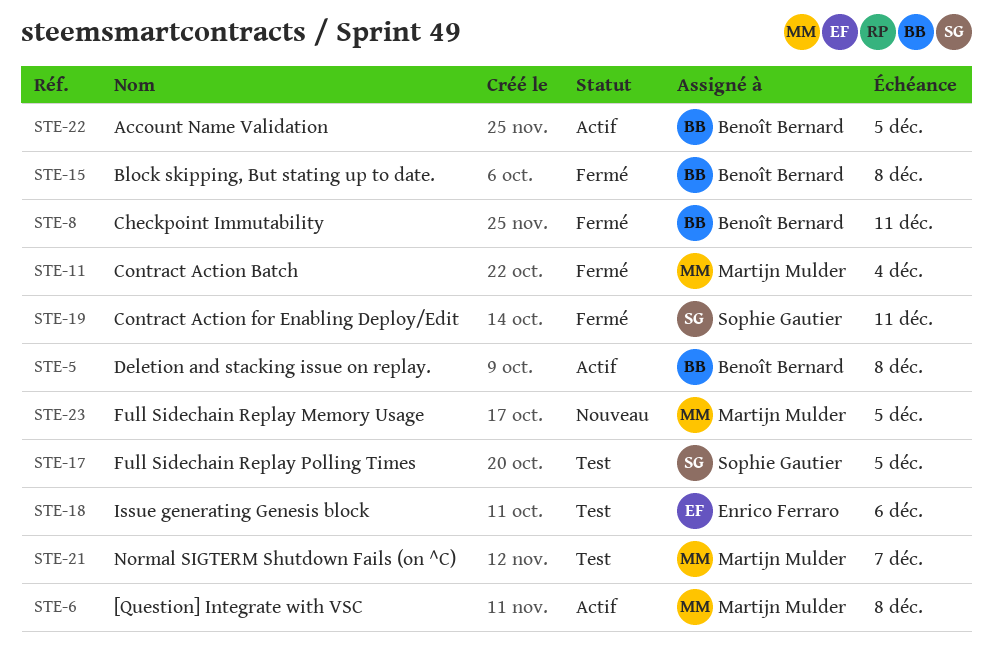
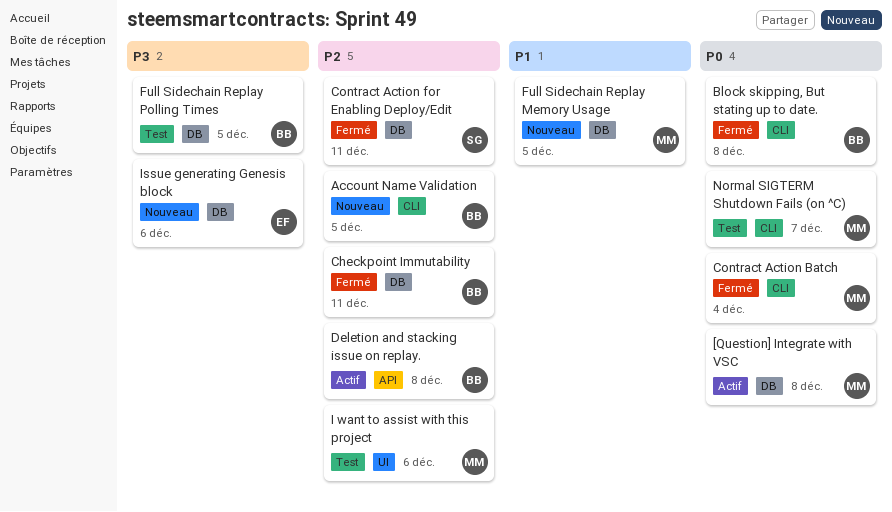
Account Name Validation, status: Actif -> Nouveau
Full Sidechain Replay Polling Times, owner: Sophie Gautier -> Benoît Bernard
I want to assist with this project: none -> present
Issue generating Genesis block, status: Test -> Nouveau

